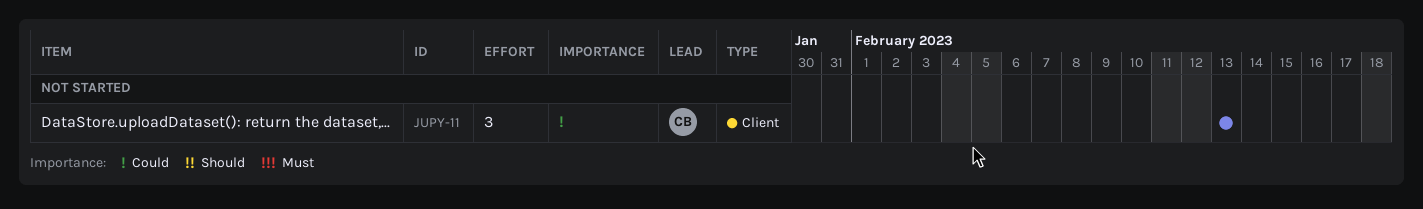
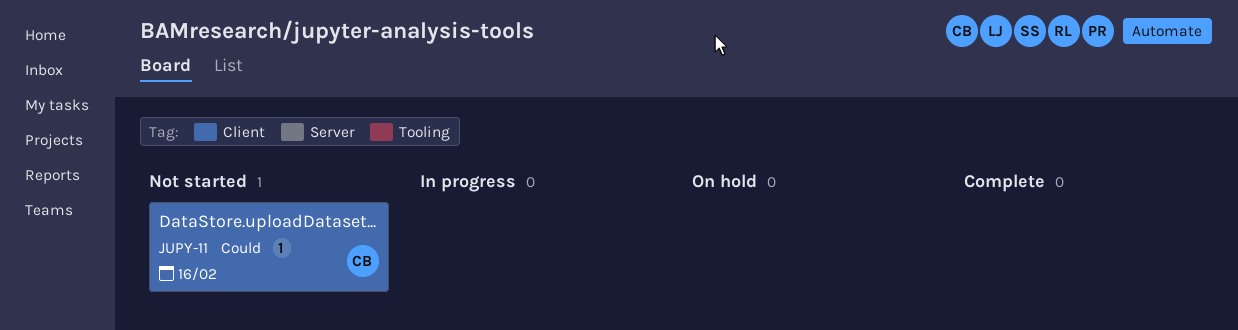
JUPY-11, estimate: 3 -> 1
JUPY-11, due: Feb 13 -> Feb 16

